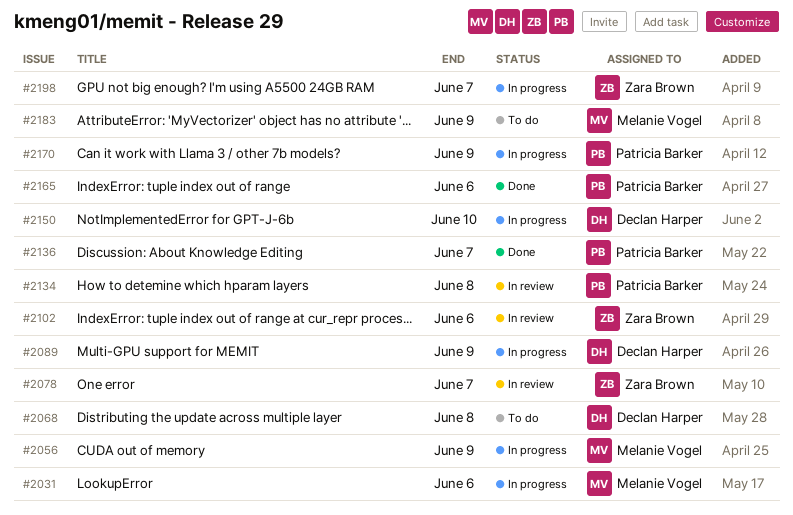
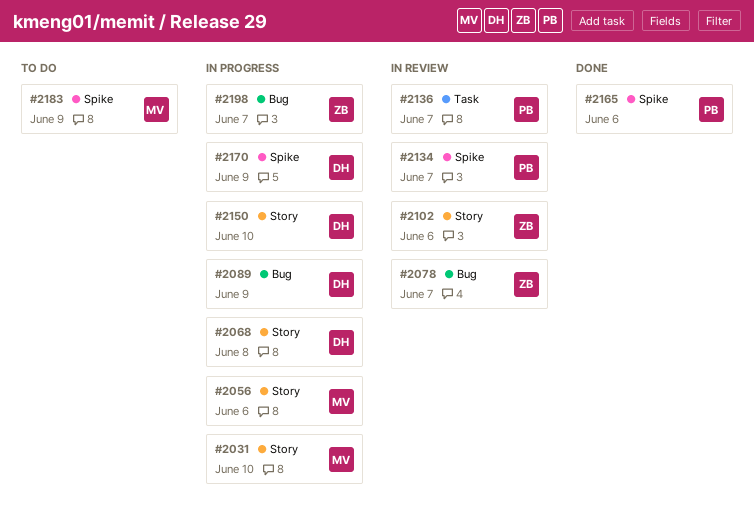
#2031, due: Jun 6 -> Jun 10
#2056, due: Jun 9 -> Jun 6
#2068, status: To do -> In progress
#2134, due: Jun 8 -> Jun 7
#2136, status: Done -> In review
#2170, owner: Patricia Barker -> Declan Harper

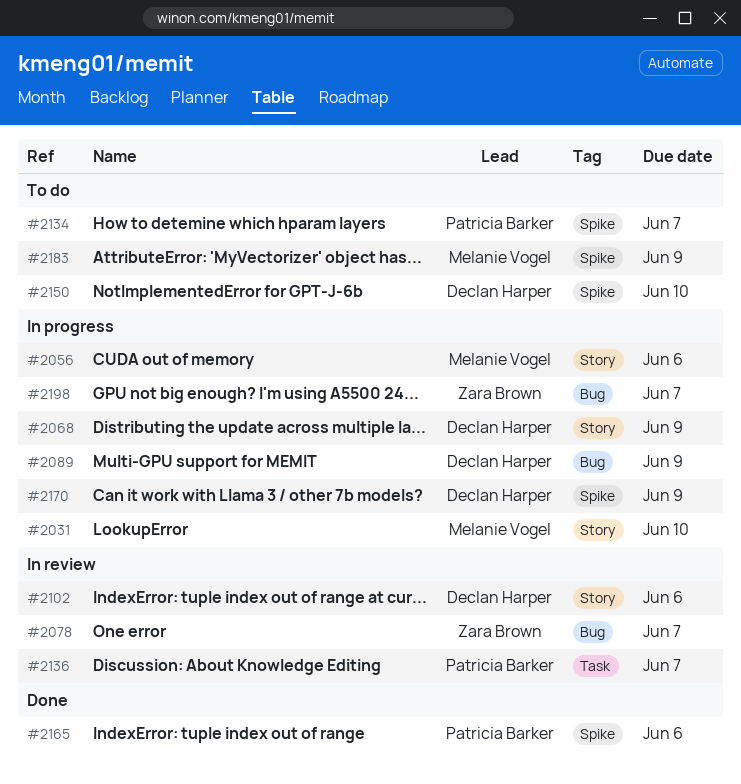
#2068, due: Jun 8 -> Jun 9
#2102, owner: Zara Brown -> Declan Harper
#2134, status: In review -> To do
#2150, status: In progress -> To do
#2150, label: Story -> Spike

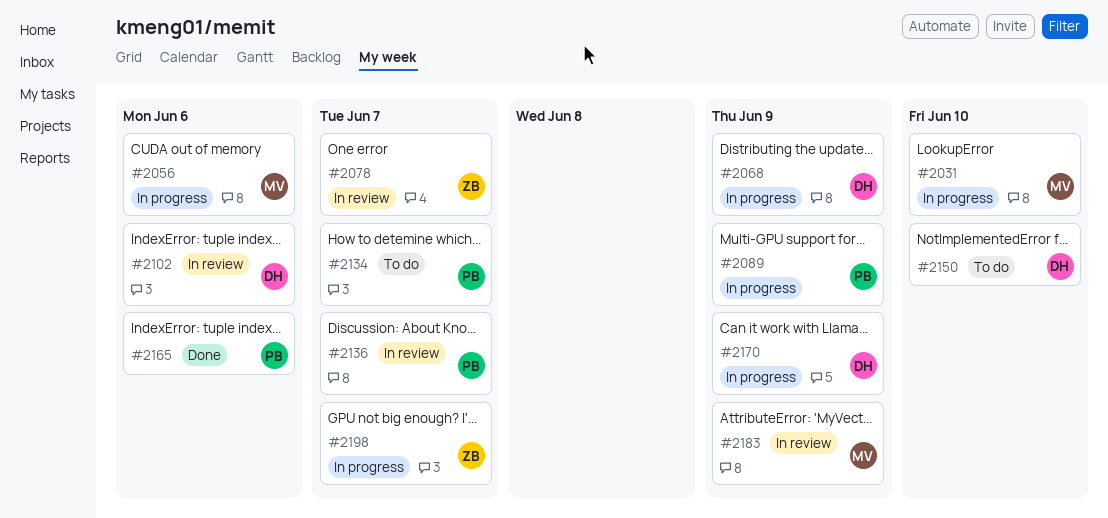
#2089, owner: Declan Harper -> Patricia Barker
#2183, status: To do -> In review

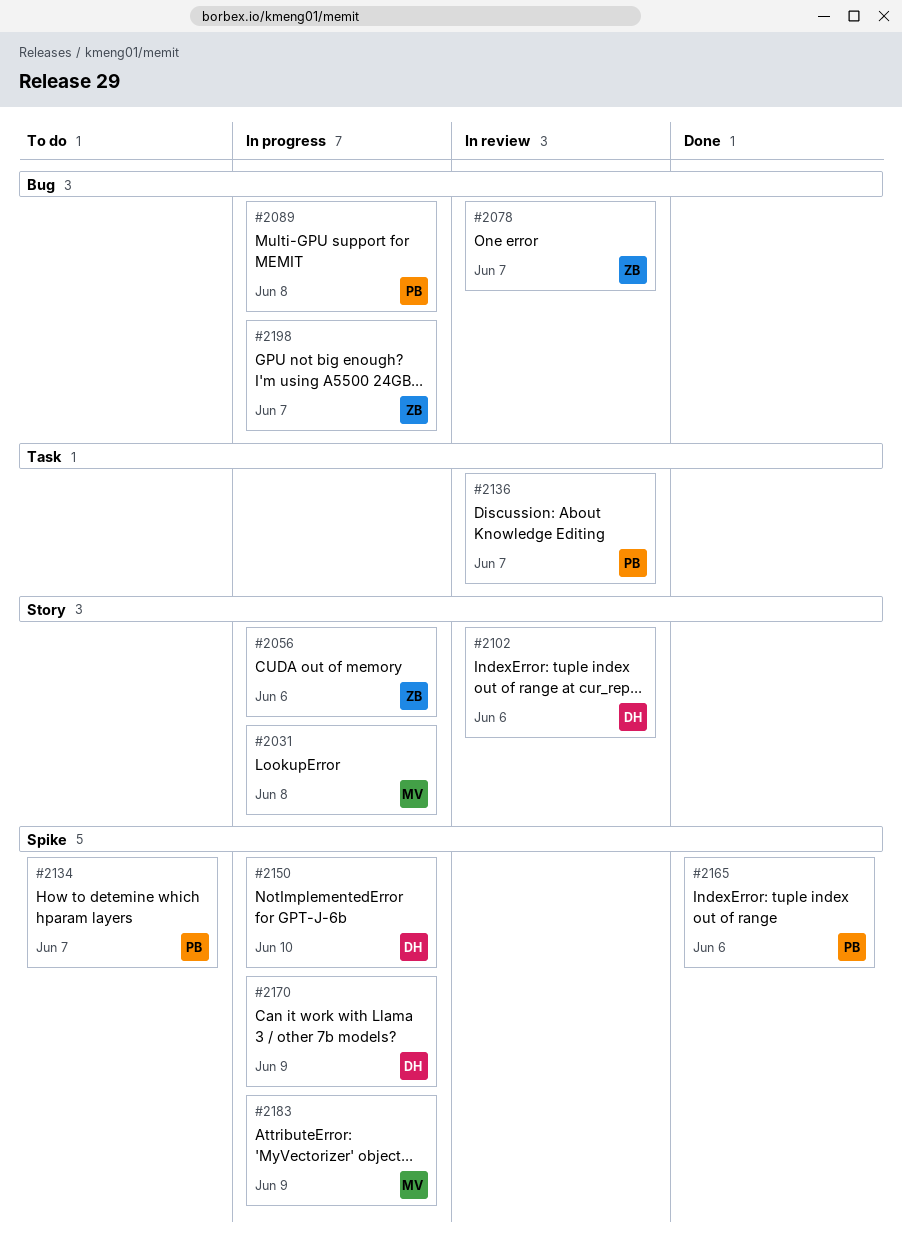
#2031, due: Jun 10 -> Jun 8
#2056, owner: MV -> ZB
#2068: present -> none
#2089, due: Jun 9 -> Jun 8
#2150, status: To do -> In progress
#2183, status: In review -> In progress

